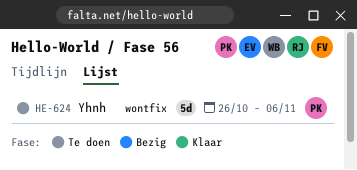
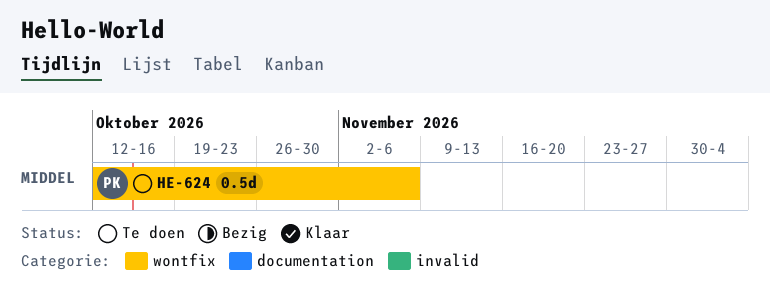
HE-624, estimate: 5d -> 0.5d
HE-624, start: Oct 26 -> Oct 12

